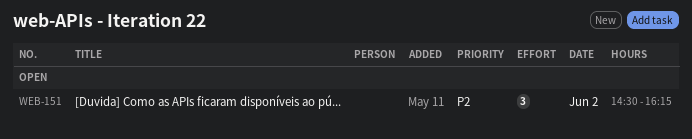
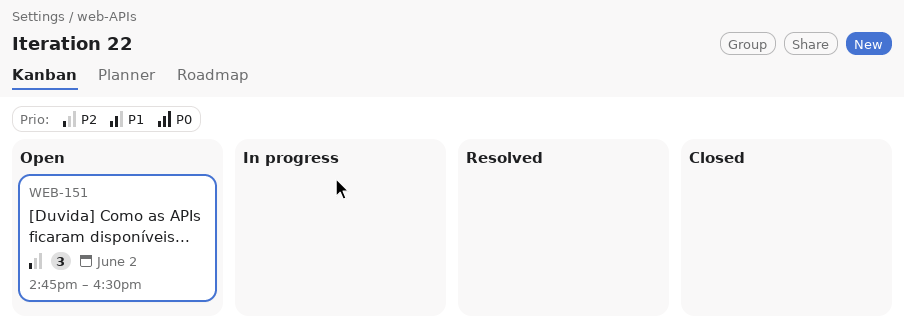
WEB-151, begins: 14:30 -> 14:45
WEB-151, ends: 16:15 -> 16:30

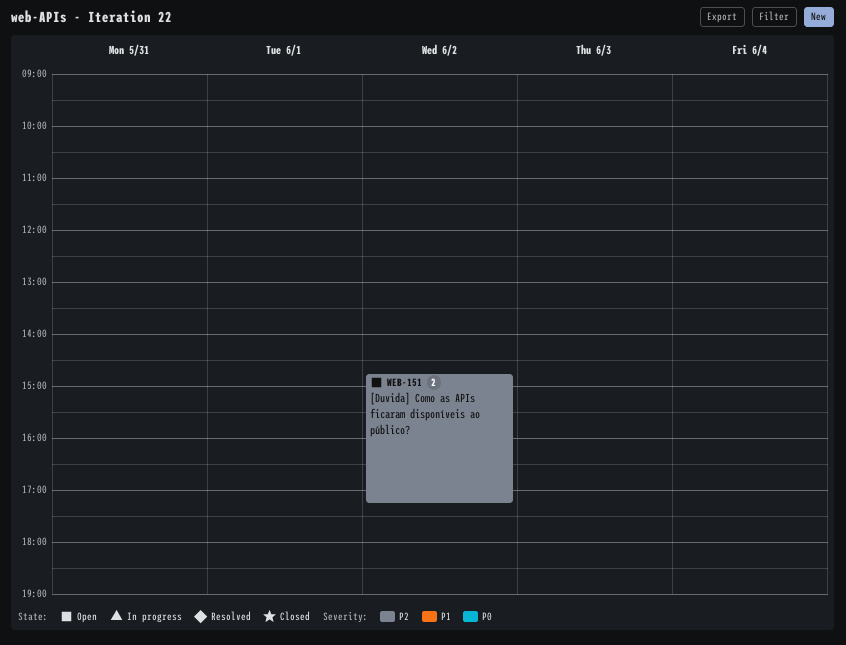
WEB-151, estimate: 3 -> 2
WEB-151, ends: 16:30 -> 17:15

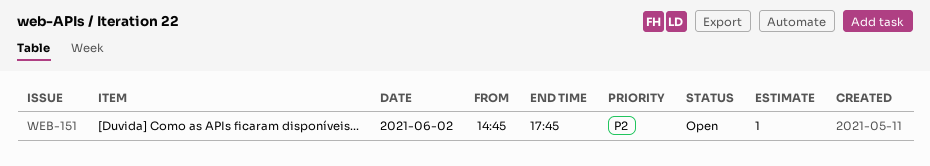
WEB-151, estimate: 2 -> 1
WEB-151, ends: 17:15 -> 17:45

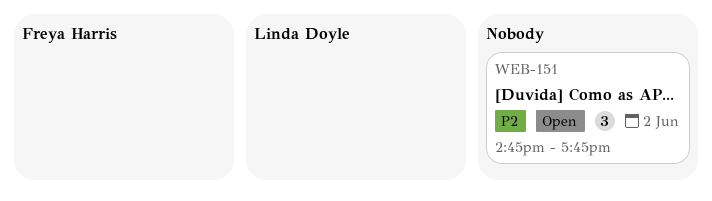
WEB-151, estimate: 1 -> 3

